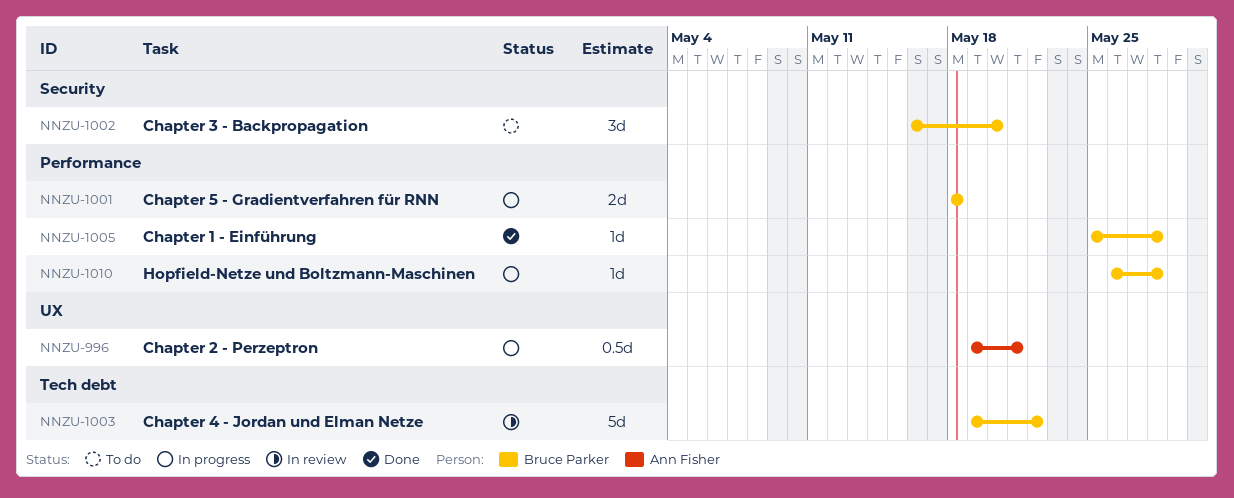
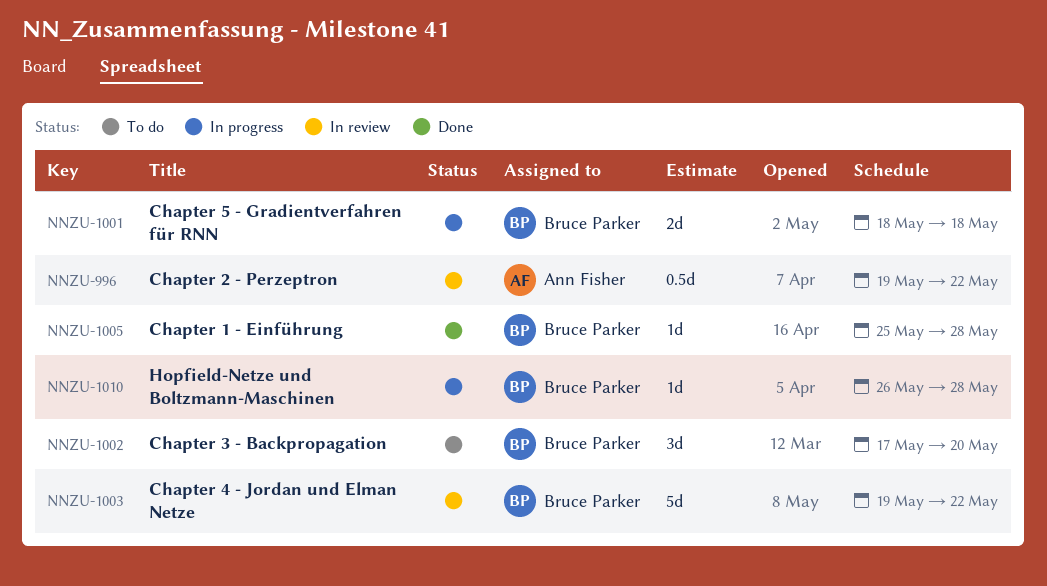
NNZU-996, status: In progress -> In review
NNZU-996, due: May 21 -> May 22
NNZU-1002, start: May 16 -> May 17

